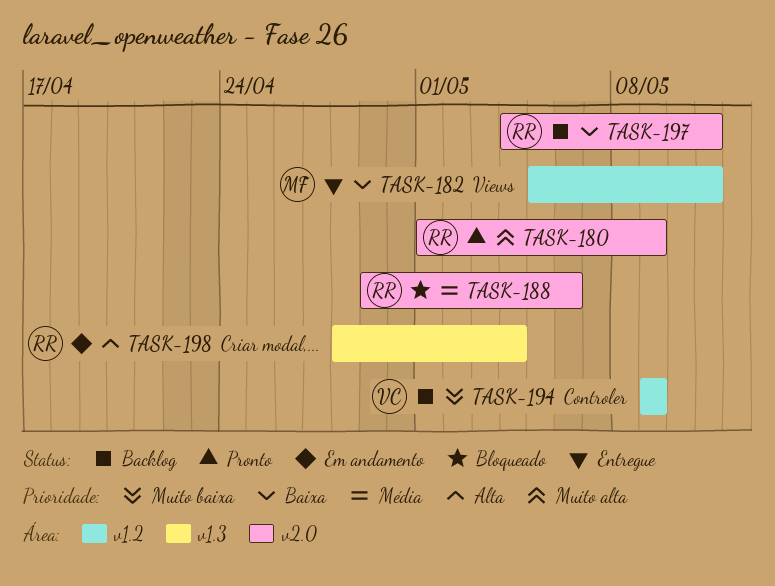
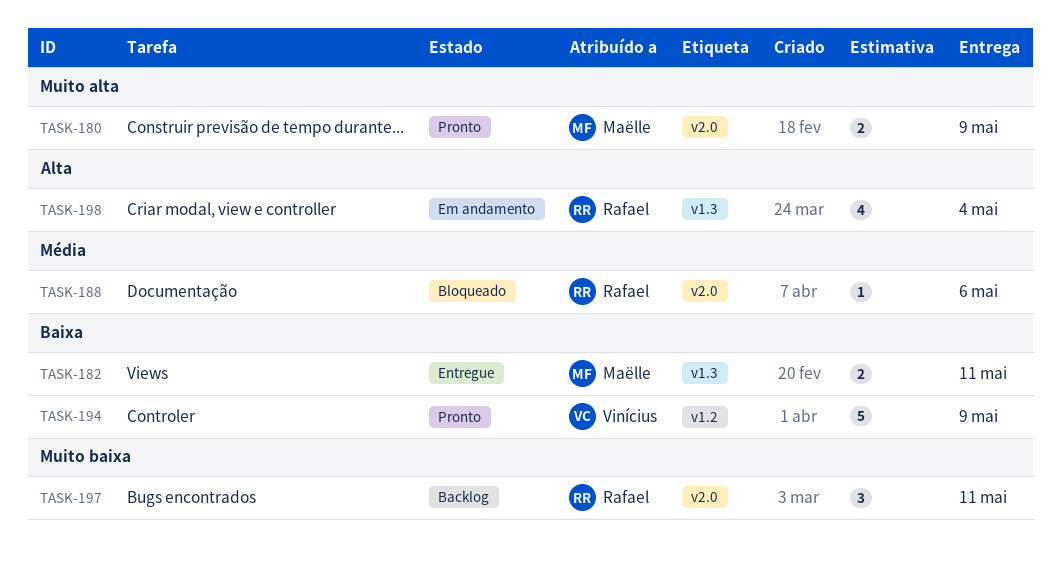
TASK-180, owner: Rafael -> Maëlle
TASK-182, label: v1.2 -> v1.3
TASK-194, status: Backlog -> Pronto
TASK-194, priority: Muito baixa -> Baixa
TASK-197, priority: Baixa -> Muito baixa

